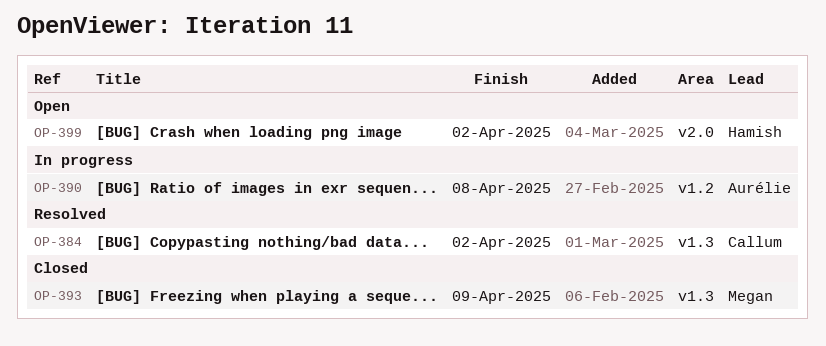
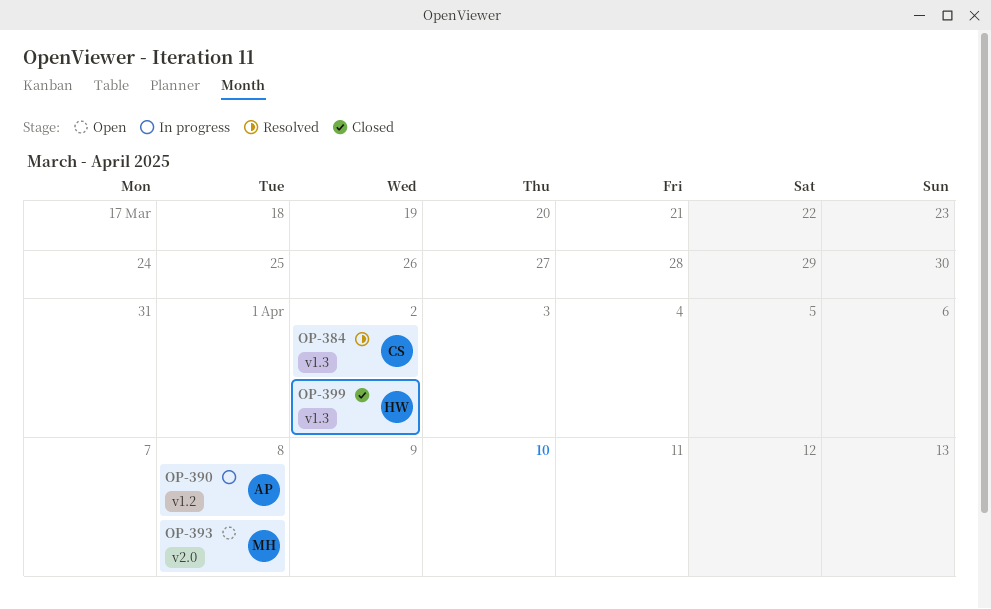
OP-393, status: Closed -> Open
OP-393, label: v1.3 -> v2.0
OP-393, due: Apr 9 -> Apr 8
OP-399, status: Open -> Closed
OP-399, label: v2.0 -> v1.3

